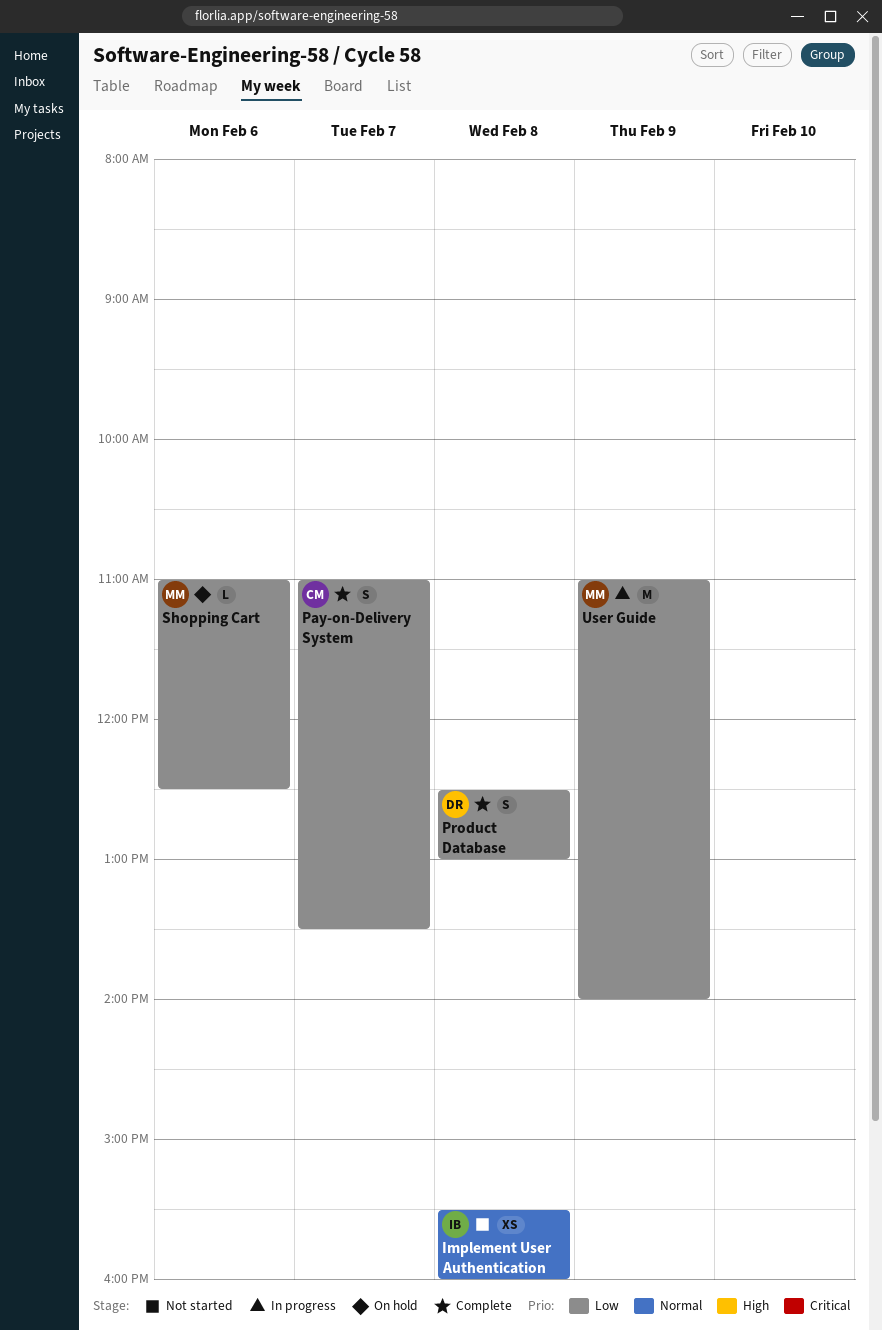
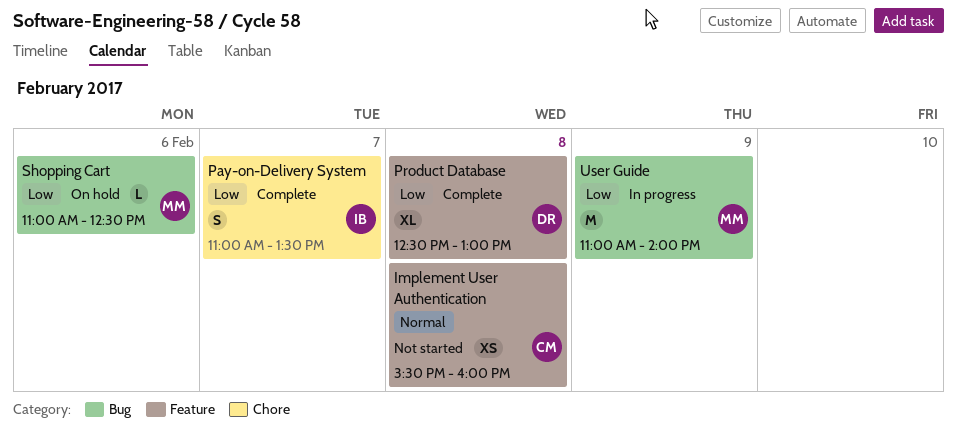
Implement User Authentication, owner: IB -> CM
Pay-on-Delivery System, owner: CM -> IB
Product Database, estimate: S -> XL

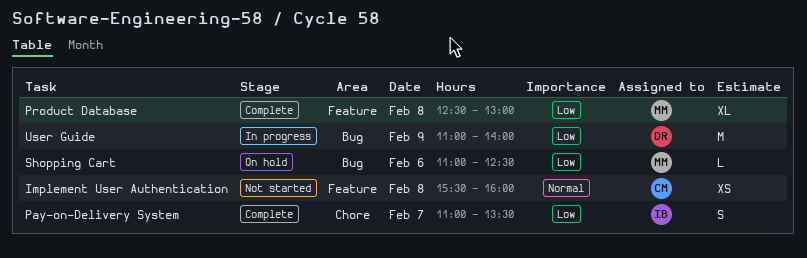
Product Database, owner: DR -> MM
User Guide, owner: MM -> DR

